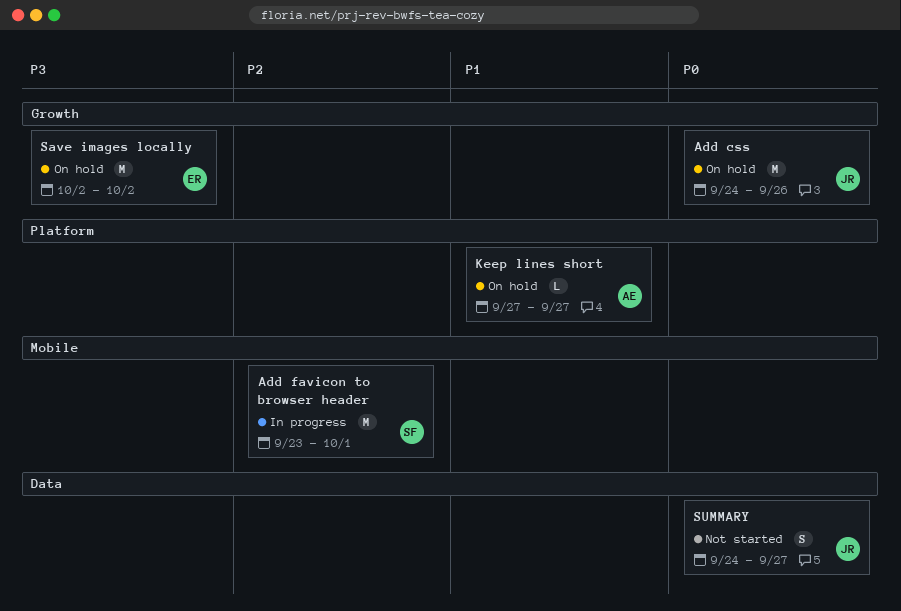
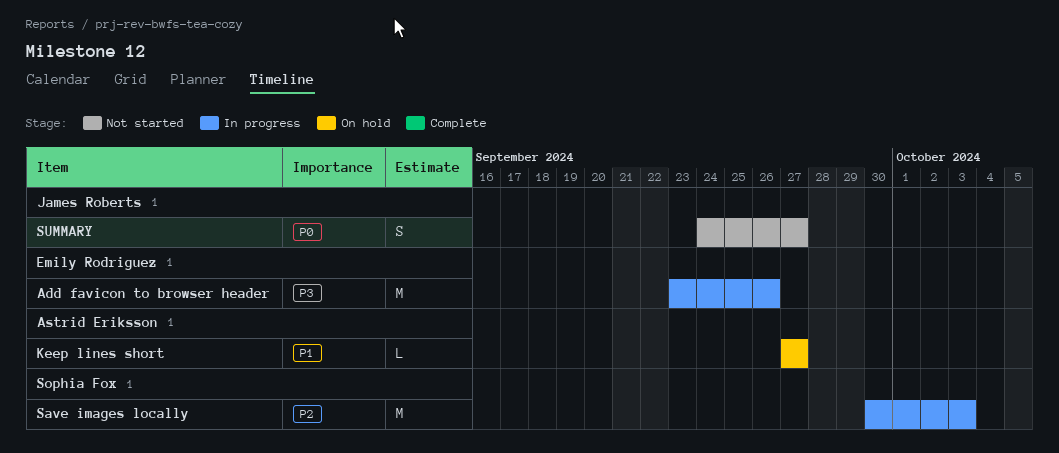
Add css: present -> none
Add favicon to browser header, owner: Sophia Fox -> Emily Rodriguez
Add favicon to browser header, priority: P2 -> P3
Add favicon to browser header, due: Oct 1 -> Sep 26
Save images locally, status: On hold -> In progress
Save images locally, owner: Emily Rodriguez -> Sophia Fox
Save images locally, priority: P3 -> P2
Save images locally, start: Oct 2 -> Sep 30
Save images locally, due: Oct 2 -> Oct 3

